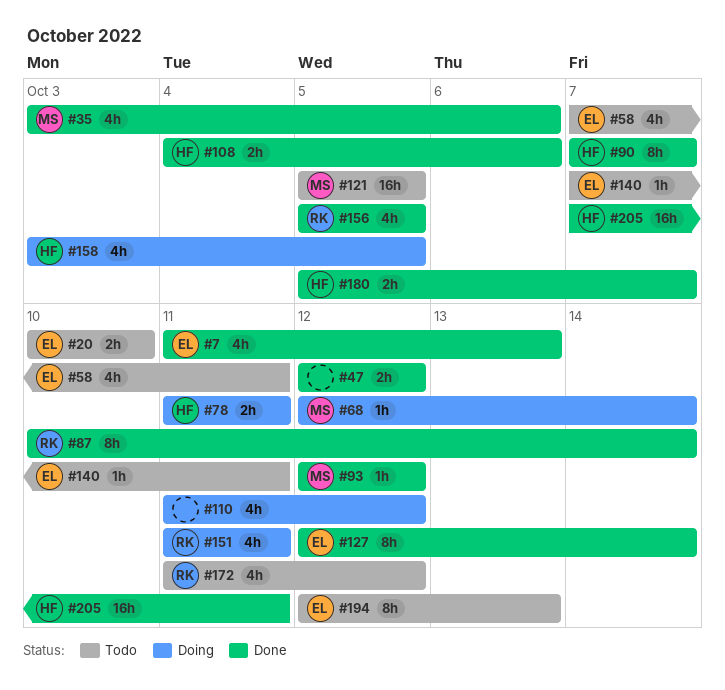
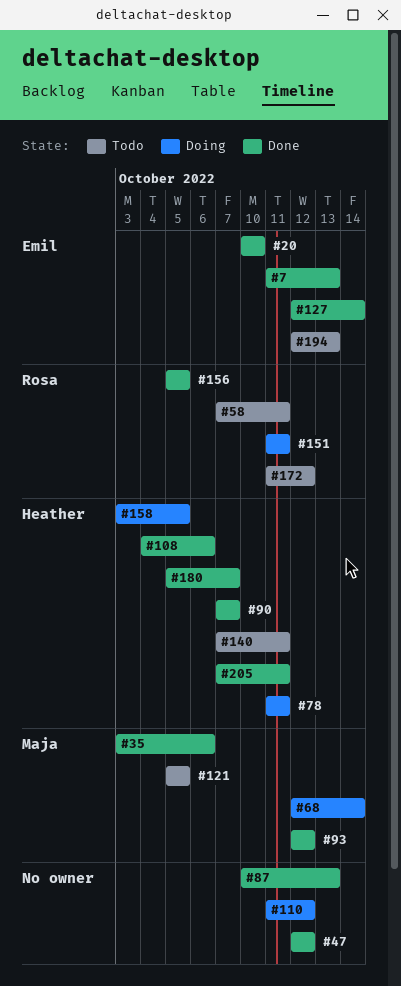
#20, status: Todo -> Done
#58, owner: Emil -> Rosa
#87, owner: Rosa -> none
#87, due: Oct 14 -> Oct 13
#140, owner: Emil -> Heather

